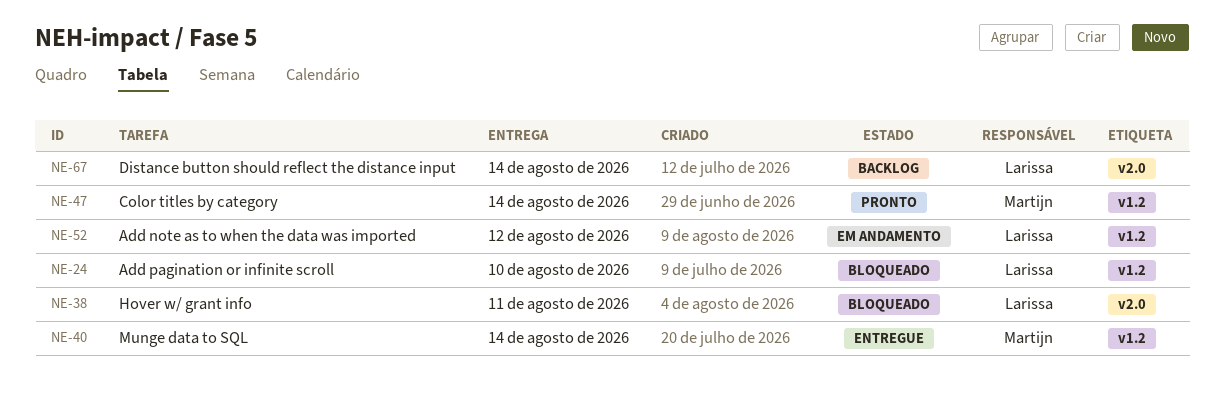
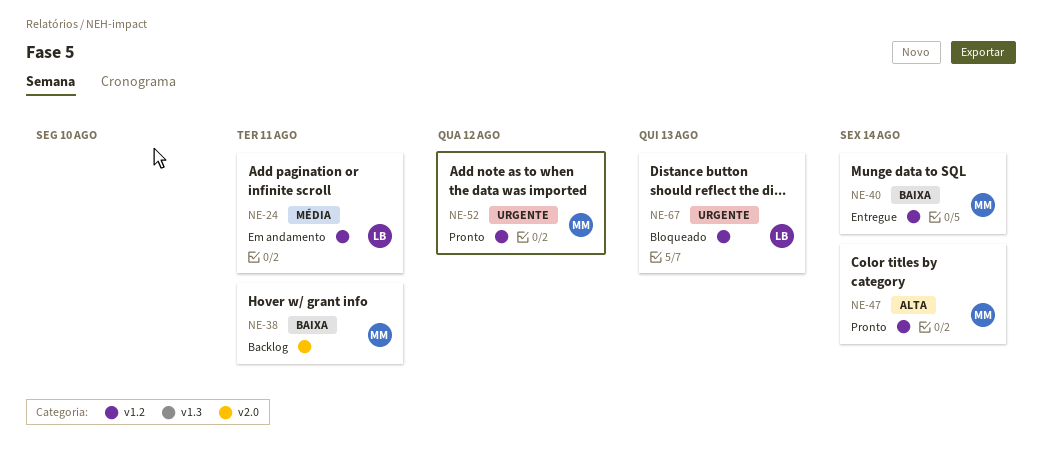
NE-24, status: Bloqueado -> Em andamento
NE-24, due: Aug 10 -> Aug 11
NE-38, status: Bloqueado -> Backlog
NE-38, owner: Larissa -> Martijn
NE-52, status: Em andamento -> Pronto
NE-52, owner: Larissa -> Martijn
NE-67, status: Backlog -> Bloqueado
NE-67, label: v2.0 -> v1.2
NE-67, due: Aug 14 -> Aug 13

